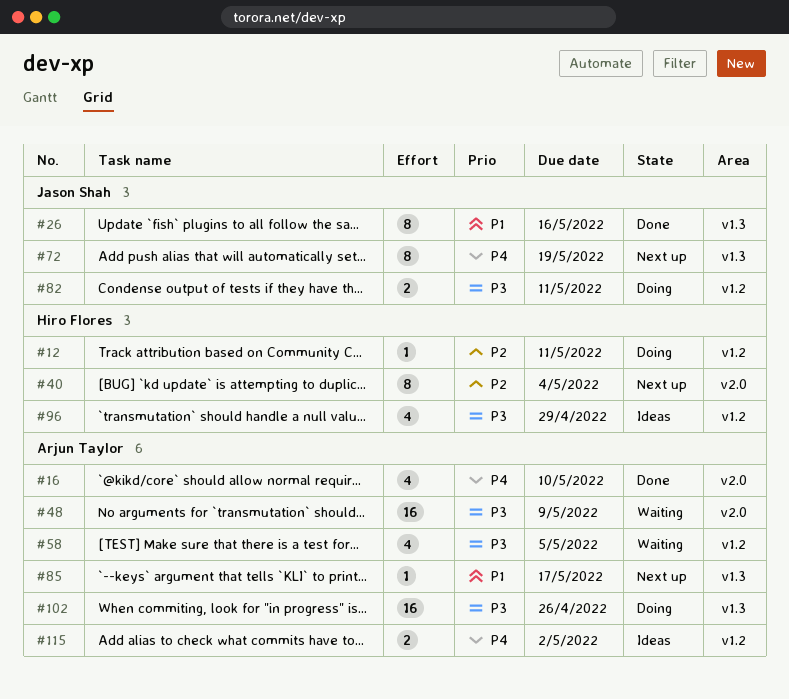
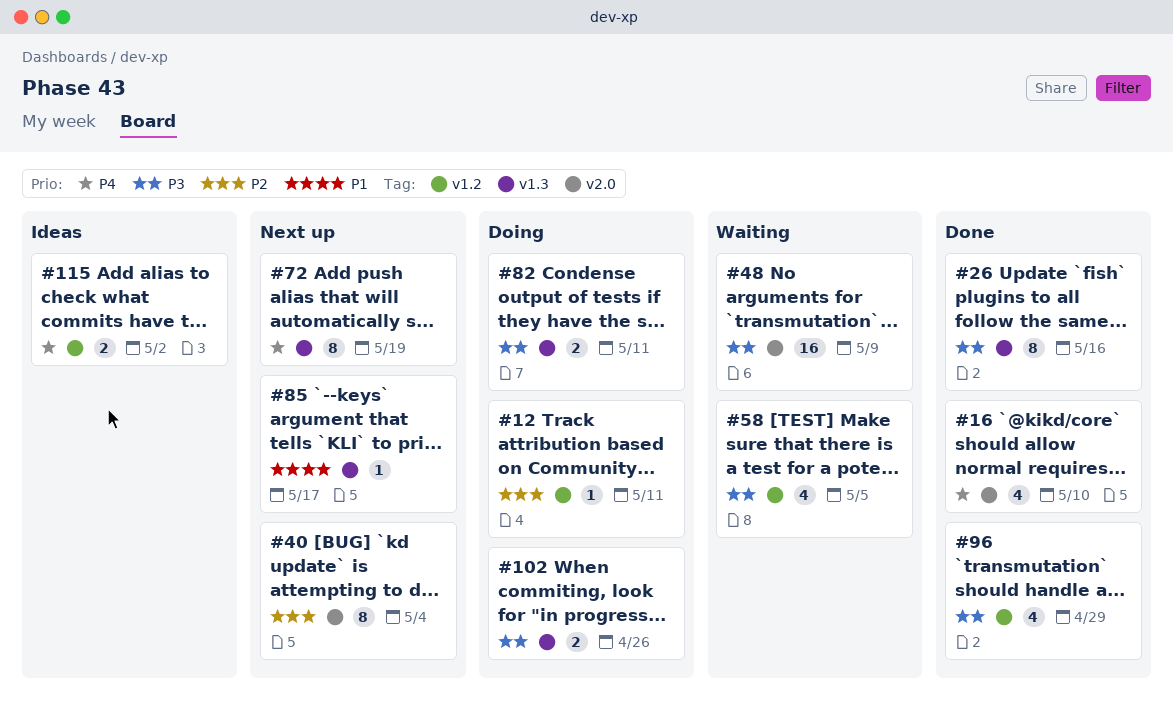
#26, priority: P1 -> P3
#82, label: v1.2 -> v1.3
#96, status: Ideas -> Done
#102, estimate: 16 -> 2

